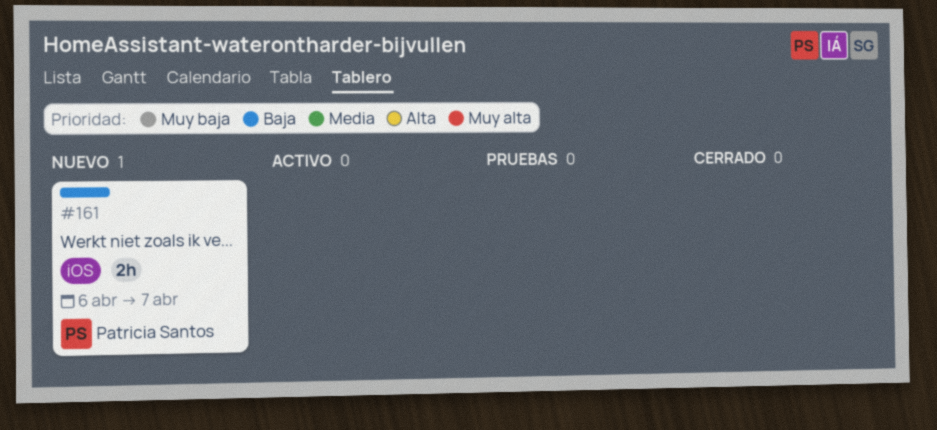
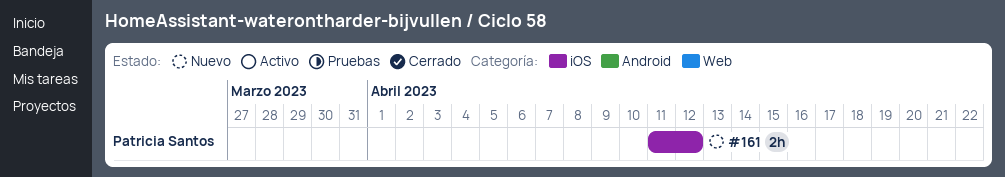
#161, start: Apr 6 -> Apr 11
#161, due: Apr 7 -> Apr 12

